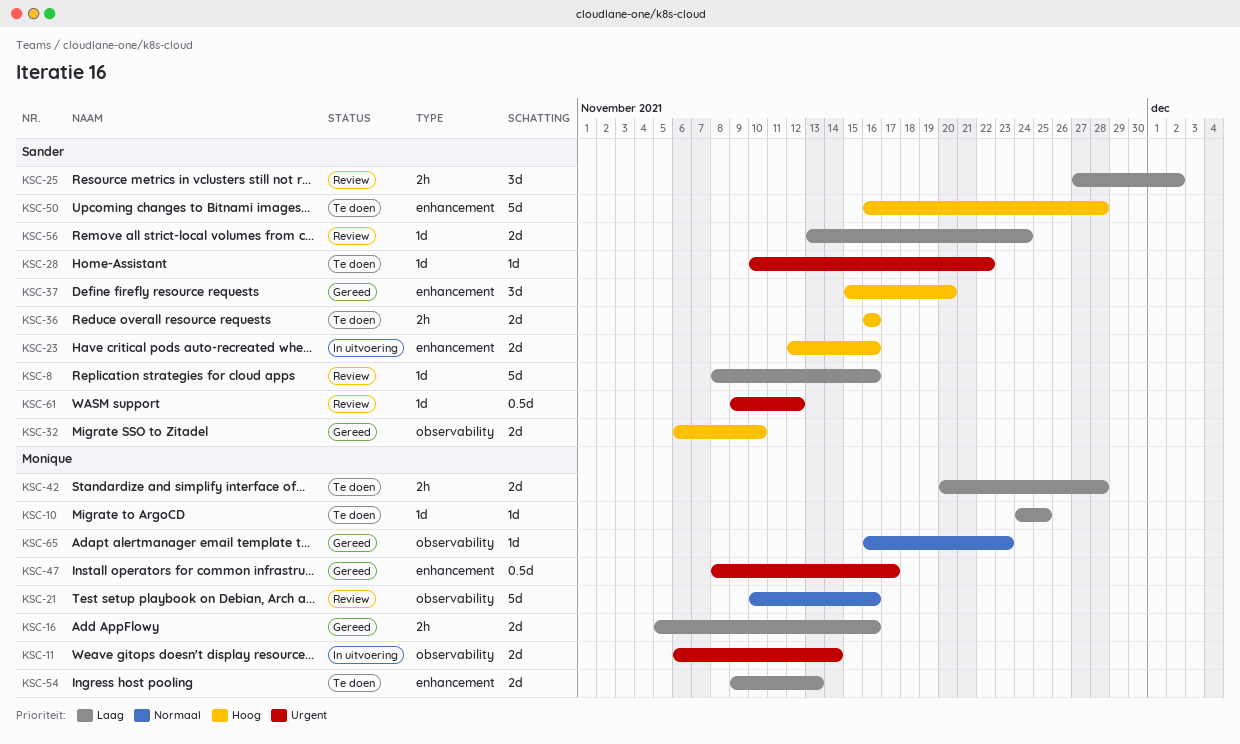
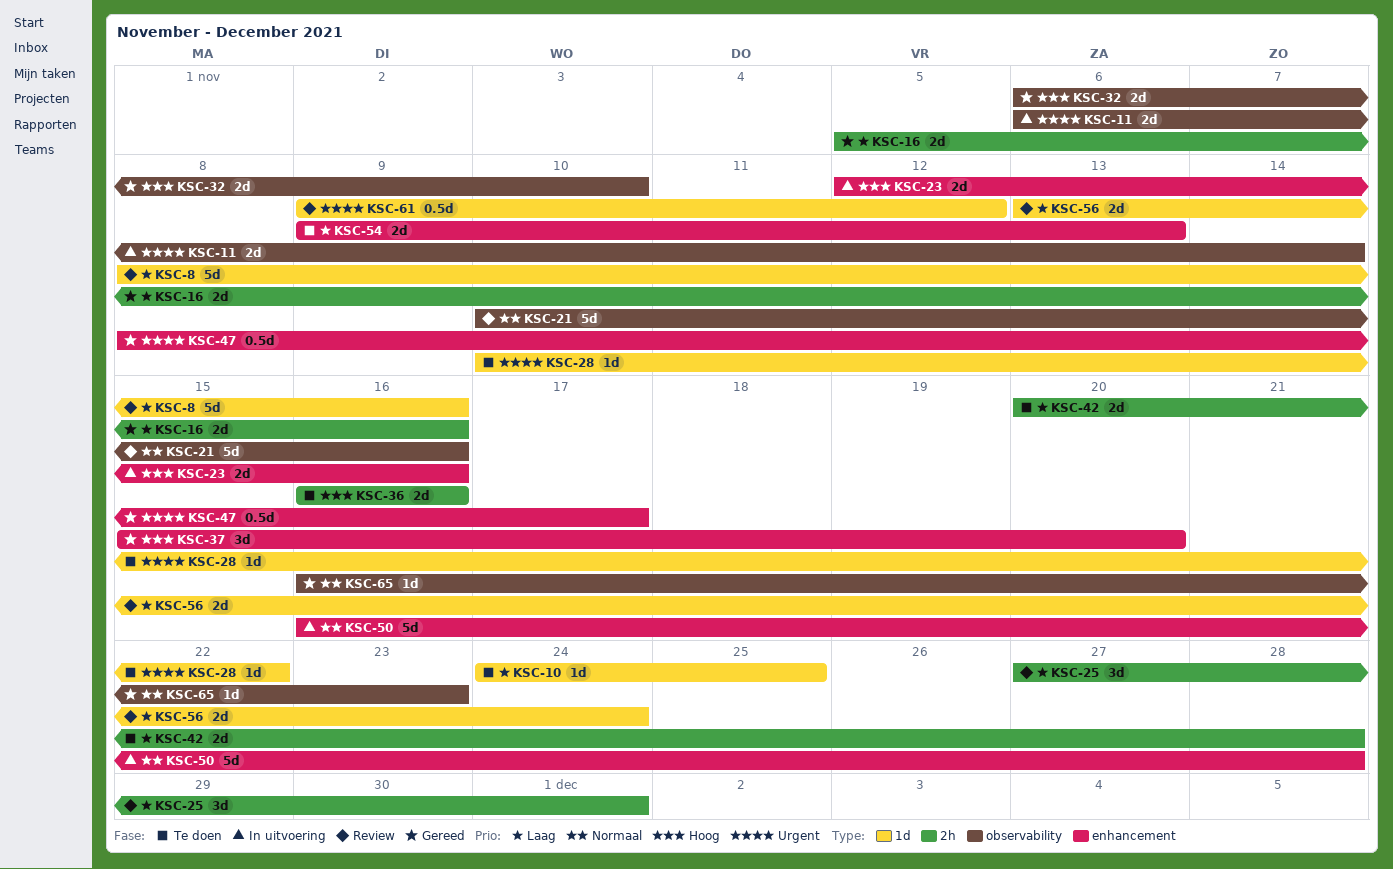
KSC-25, due: Dec 2 -> Dec 1
KSC-50, status: Te doen -> In uitvoering
KSC-50, priority: Hoog -> Normaal

